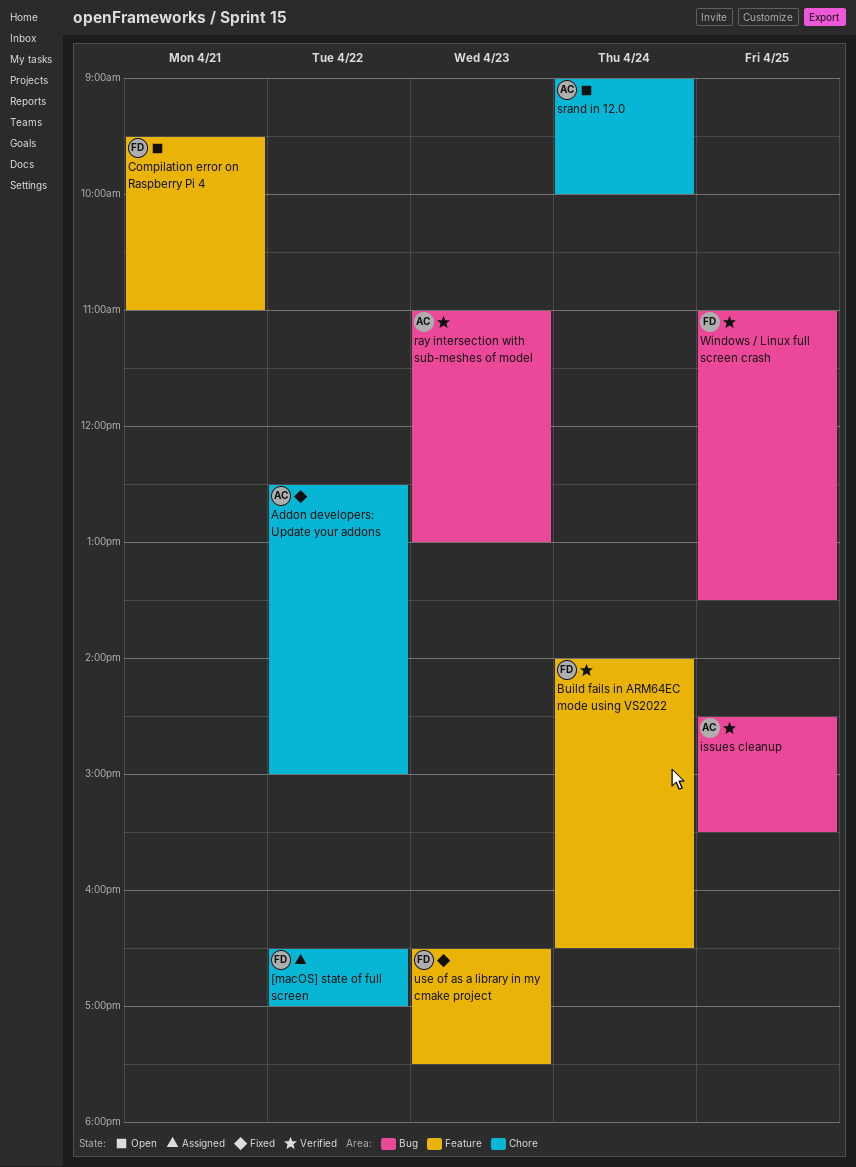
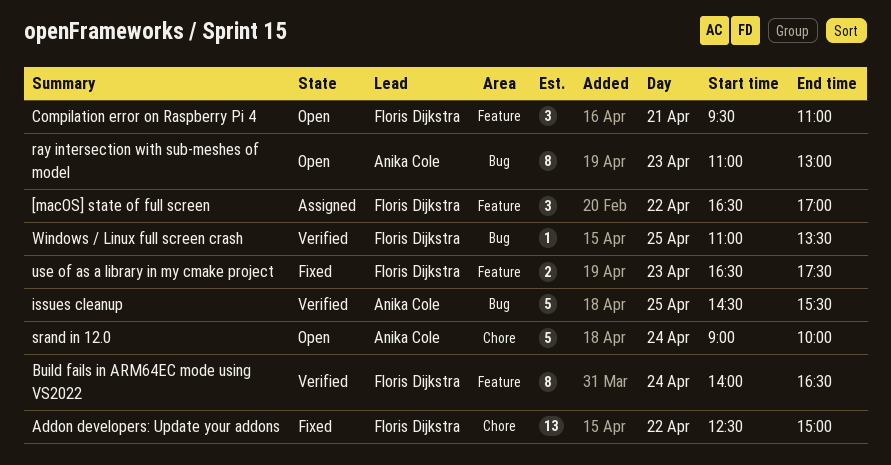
[macOS] state of full screen, label: Chore -> Feature
Addon developers: Update your addons, owner: Anika Cole -> Floris Dijkstra
ray intersection with sub-meshes of model, status: Verified -> Open

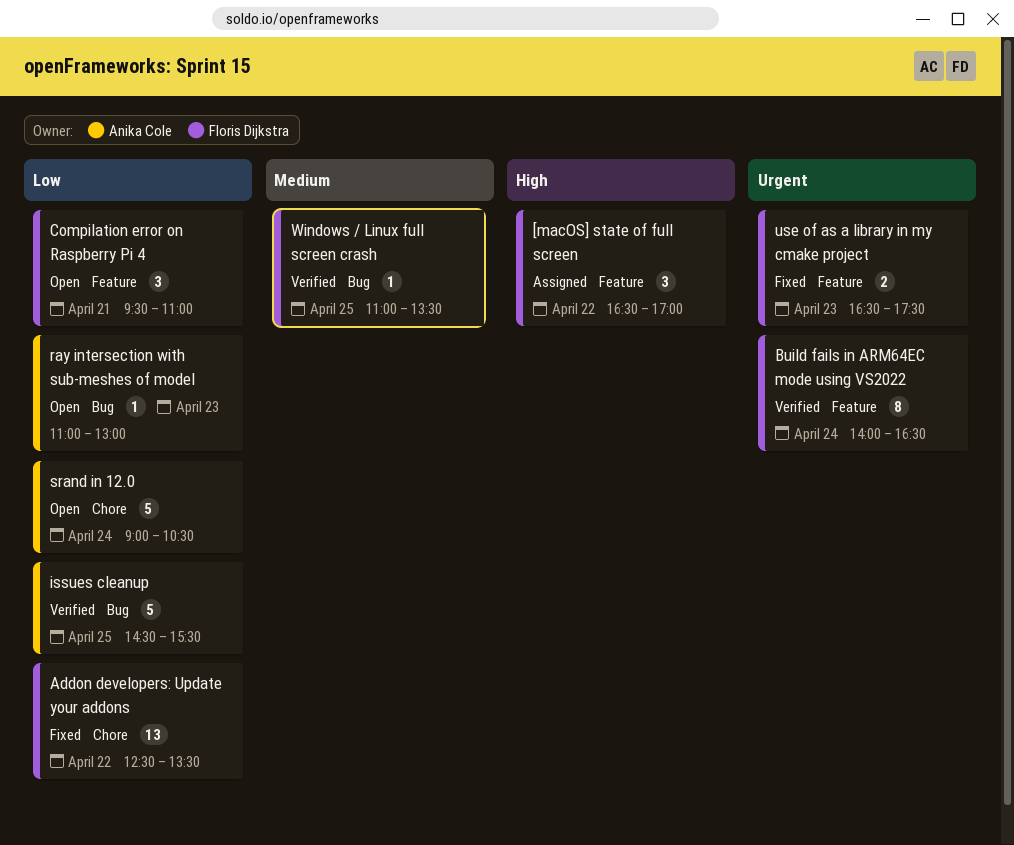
Addon developers: Update your addons, ends: 15:00 -> 13:30
ray intersection with sub-meshes of model, estimate: 8 -> 1
srand in 12.0, ends: 10:00 -> 10:30

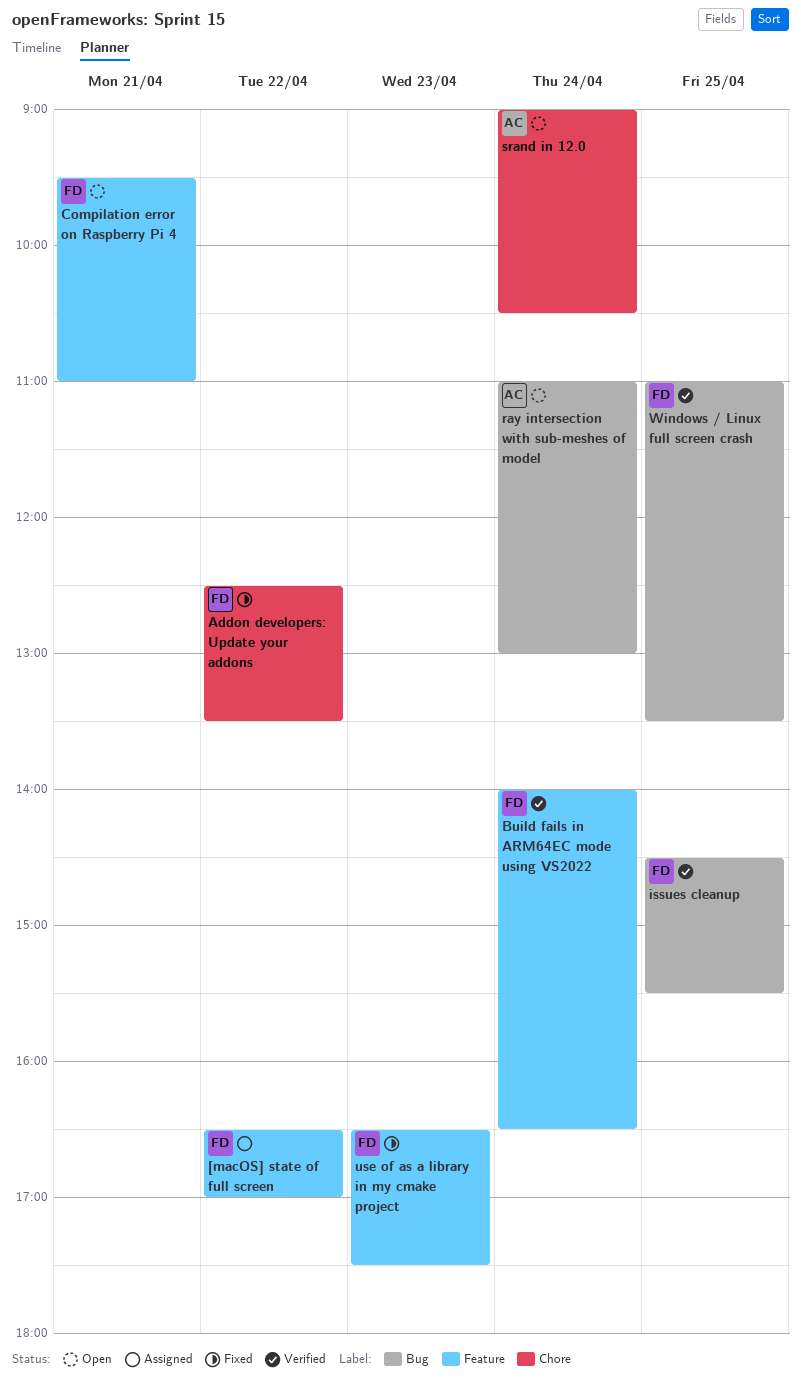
issues cleanup, owner: Anika Cole -> Floris Dijkstra
ray intersection with sub-meshes of model, day: Apr 23 -> Apr 24

